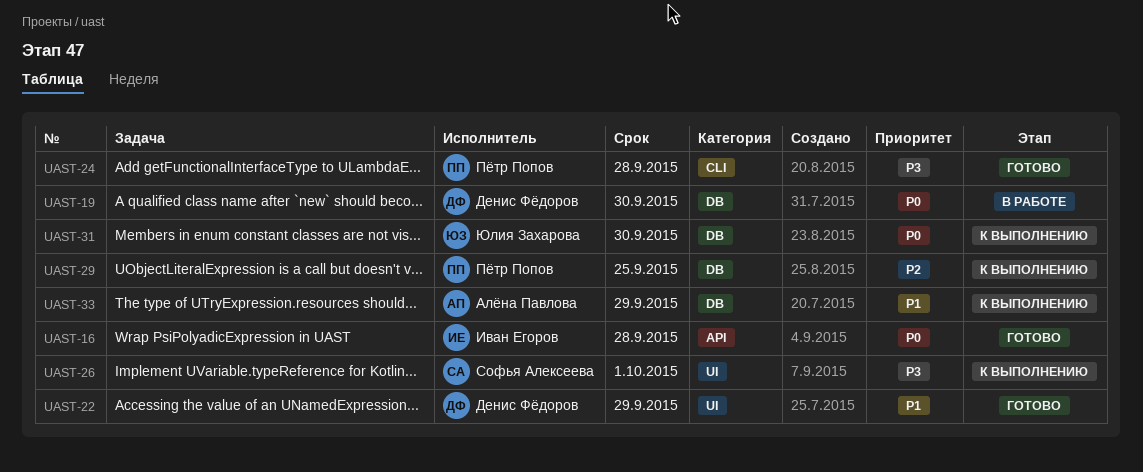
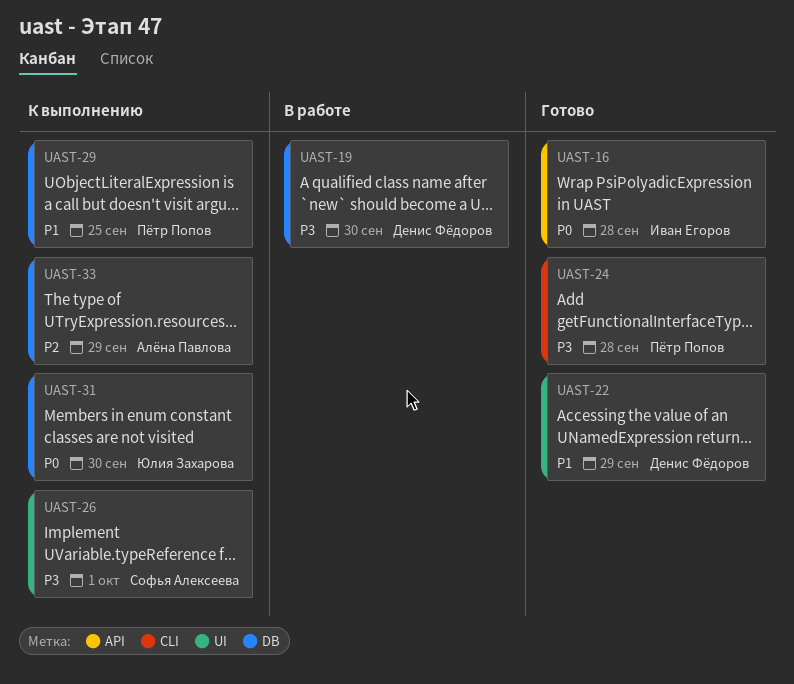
UAST-19, priority: P0 -> P3
UAST-29, priority: P2 -> P1
UAST-33, priority: P1 -> P2

